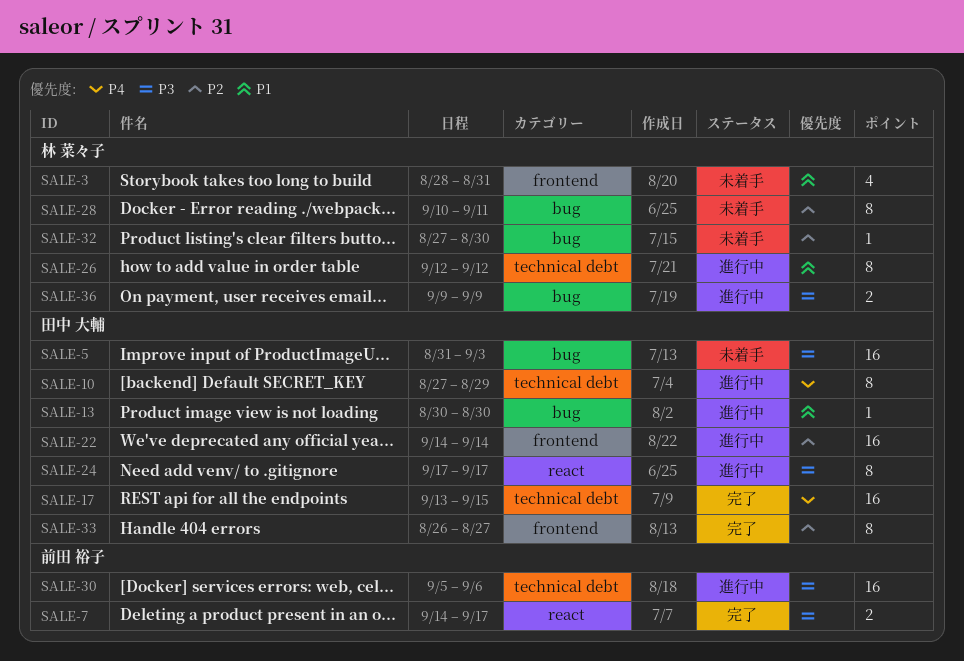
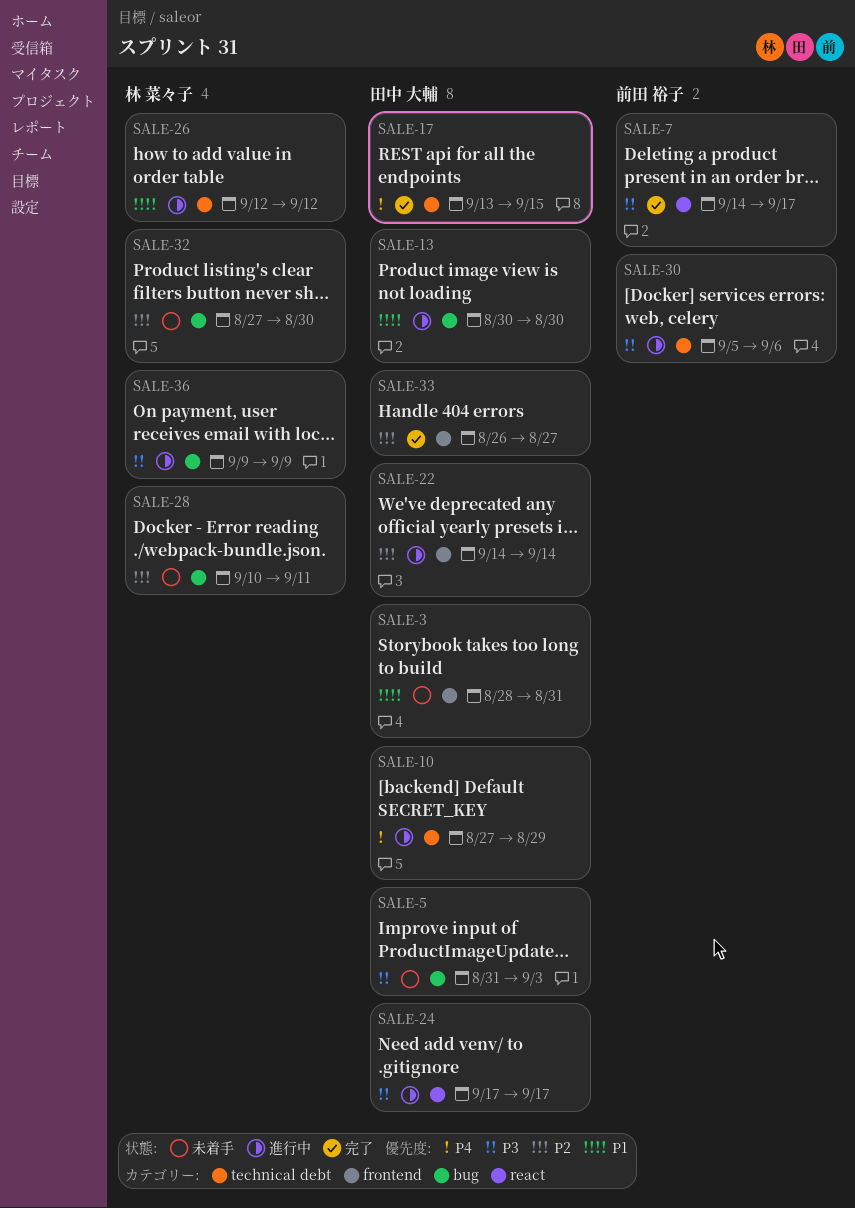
SALE-3, owner: 林 菜々子 -> 田中 大輔

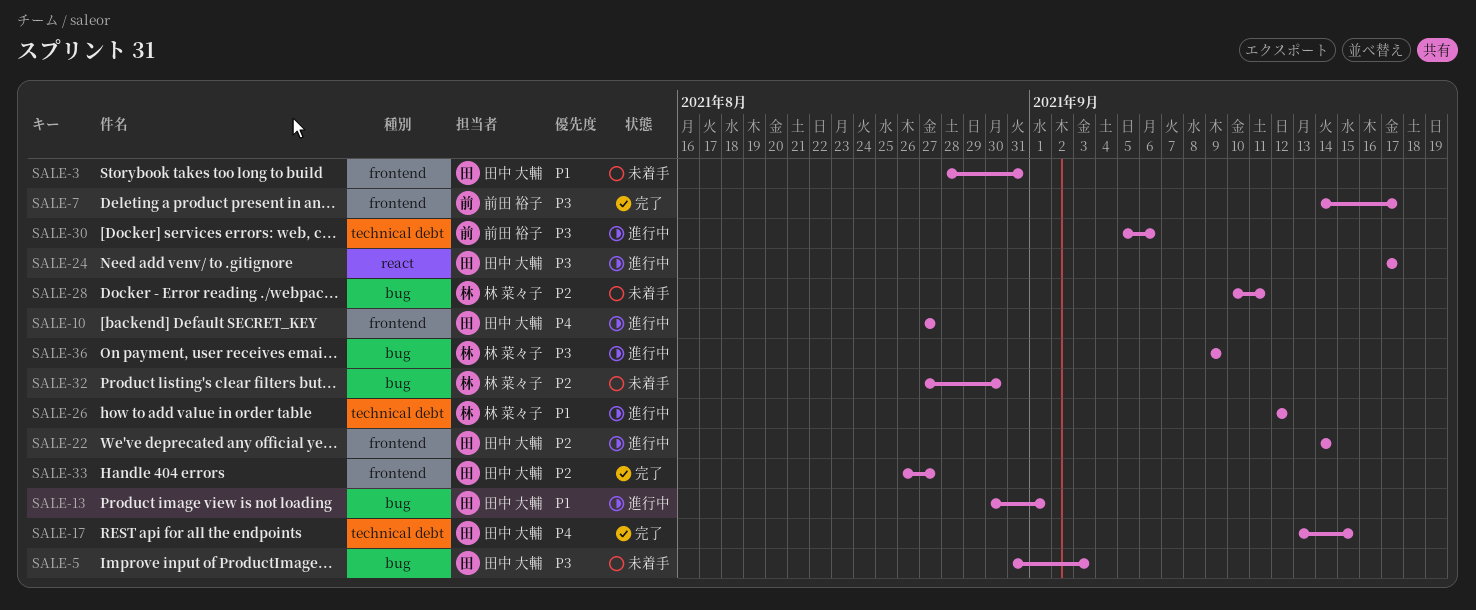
SALE-7, label: react -> frontend
SALE-10, label: technical debt -> frontend
SALE-10, due: Aug 29 -> Aug 27
SALE-13, due: Aug 30 -> Sep 1

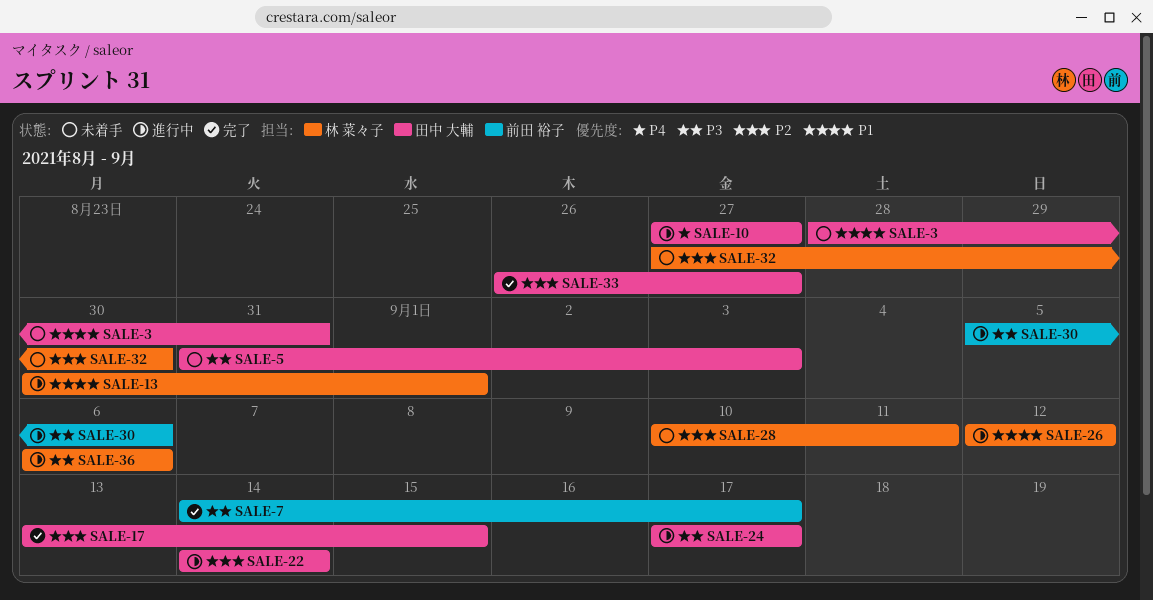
SALE-13, owner: 田中 大輔 -> 林 菜々子
SALE-17, priority: P4 -> P2
SALE-36, start: Sep 9 -> Sep 6
SALE-36, due: Sep 9 -> Sep 6

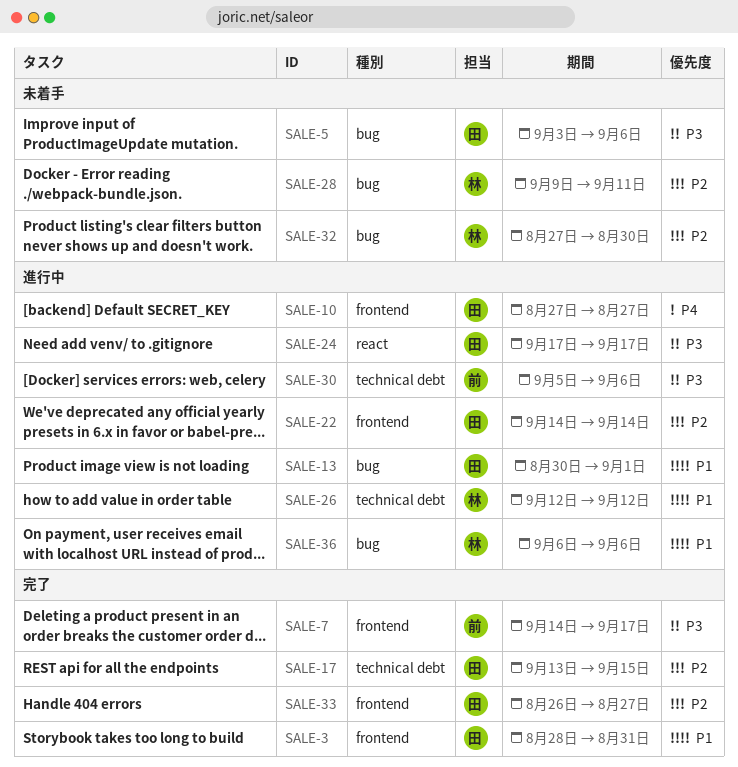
SALE-3, status: 未着手 -> 完了
SALE-5, start: Aug 31 -> Sep 3
SALE-5, due: Sep 3 -> Sep 6
SALE-13, owner: 林 菜々子 -> 田中 大輔
SALE-28, start: Sep 10 -> Sep 9
SALE-36, priority: P3 -> P1

